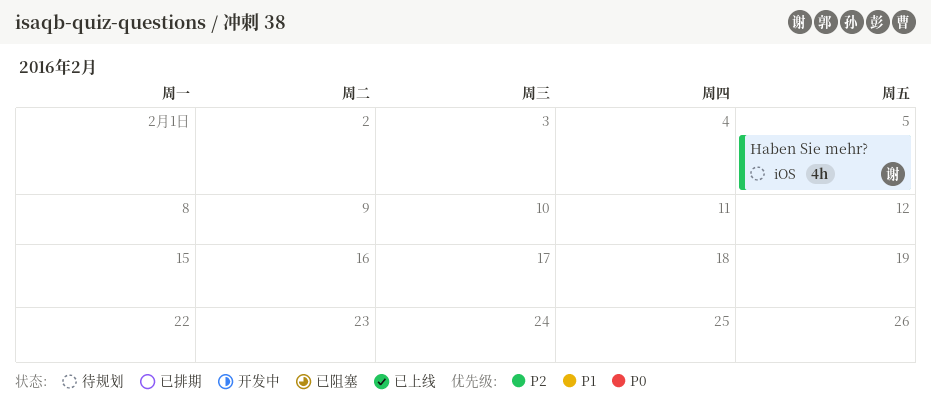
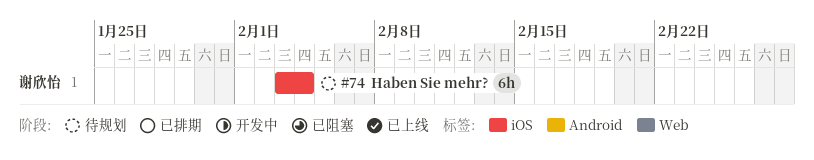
Haben Sie mehr?, estimate: 4h -> 6h
Haben Sie mehr?, due: Feb 5 -> Feb 4

